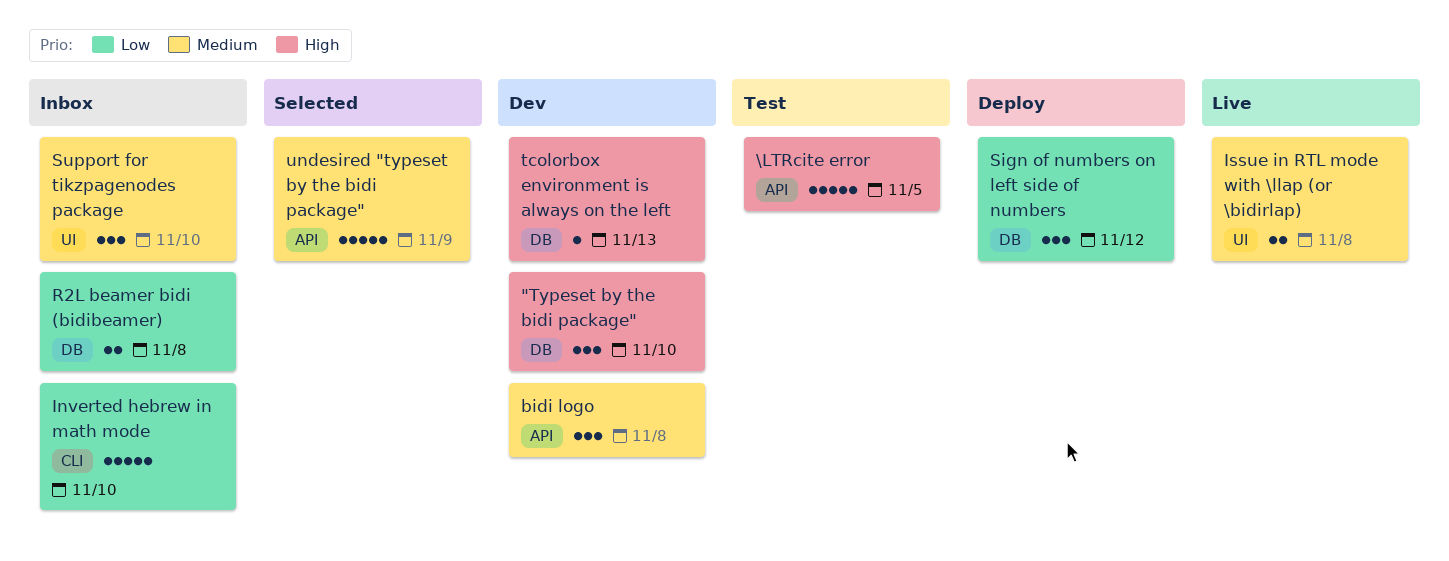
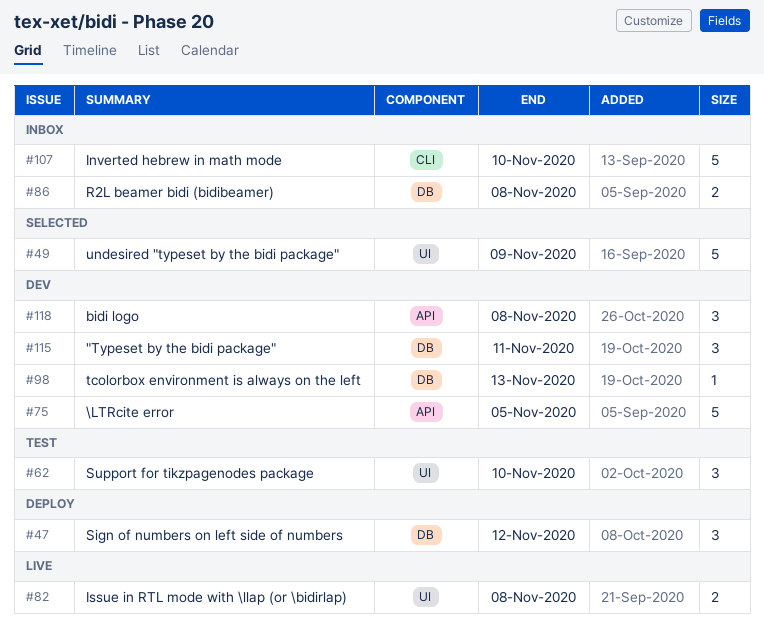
"Typeset by the bidi package", due: Nov 10 -> Nov 11
\LTRcite error, status: Test -> Dev
Support for tikzpagenodes package, status: Inbox -> Test
undesired "typeset by the bidi package", label: API -> UI

